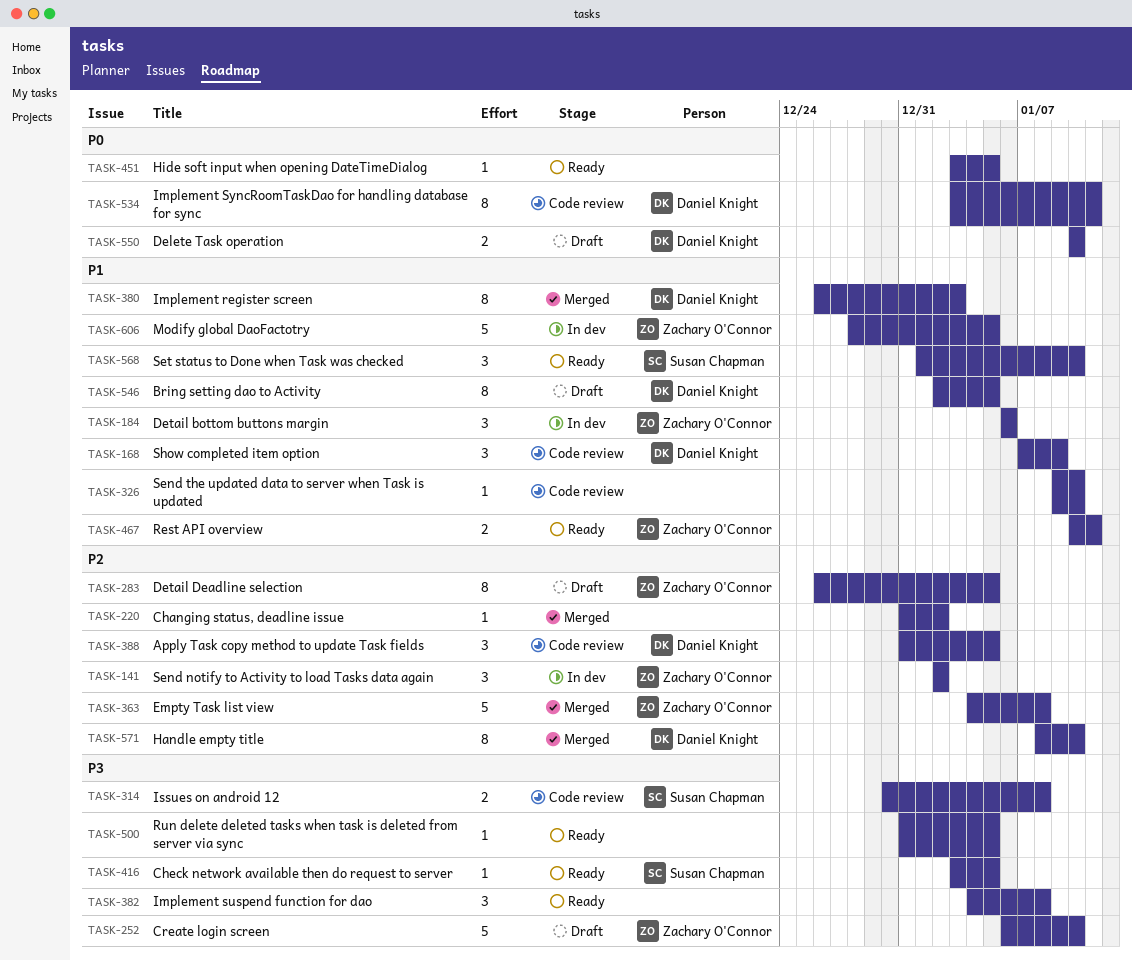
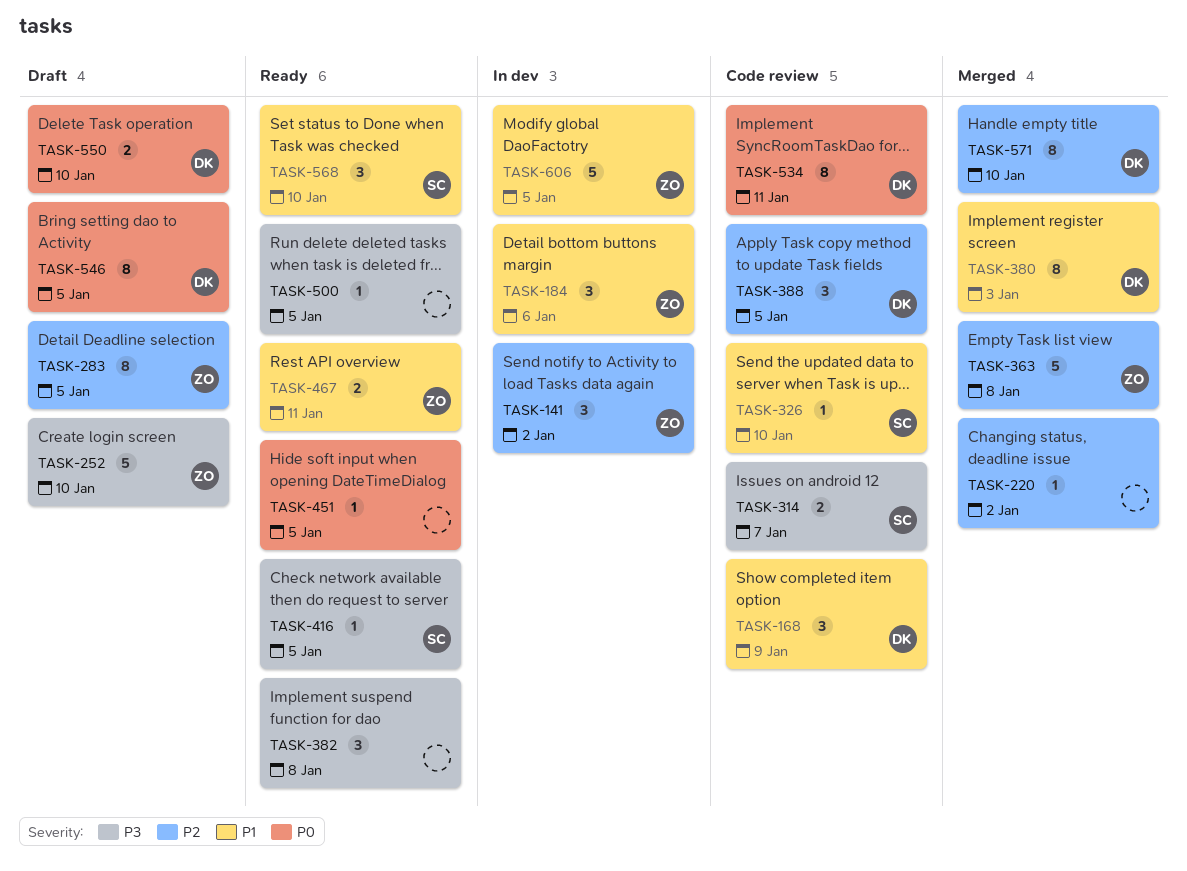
TASK-314, due: Jan 8 -> Jan 7
TASK-326, owner: none -> Susan Chapman
TASK-546, priority: P1 -> P0

